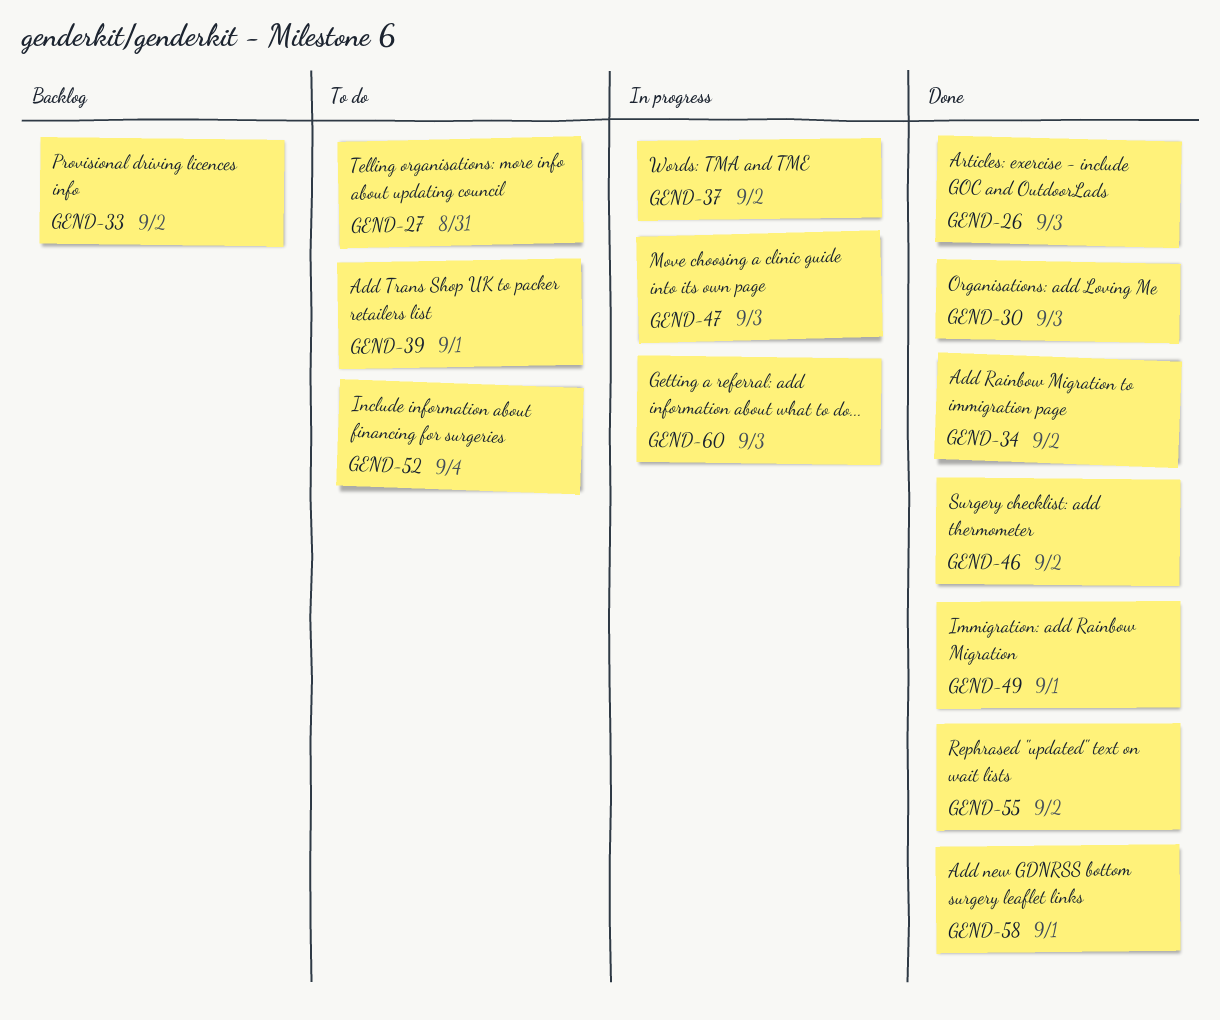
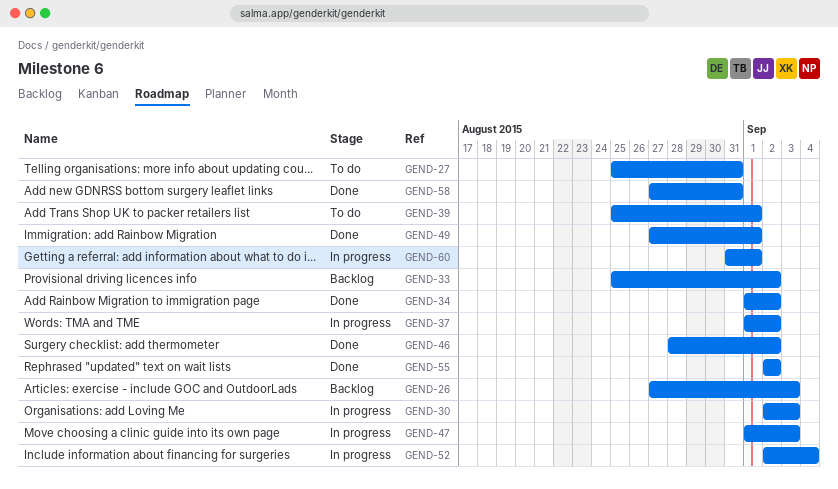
GEND-26, status: Done -> Backlog
GEND-30, status: Done -> In progress
GEND-52, status: To do -> In progress
GEND-58, due: Sep 1 -> Aug 31
GEND-60, due: Sep 3 -> Sep 1

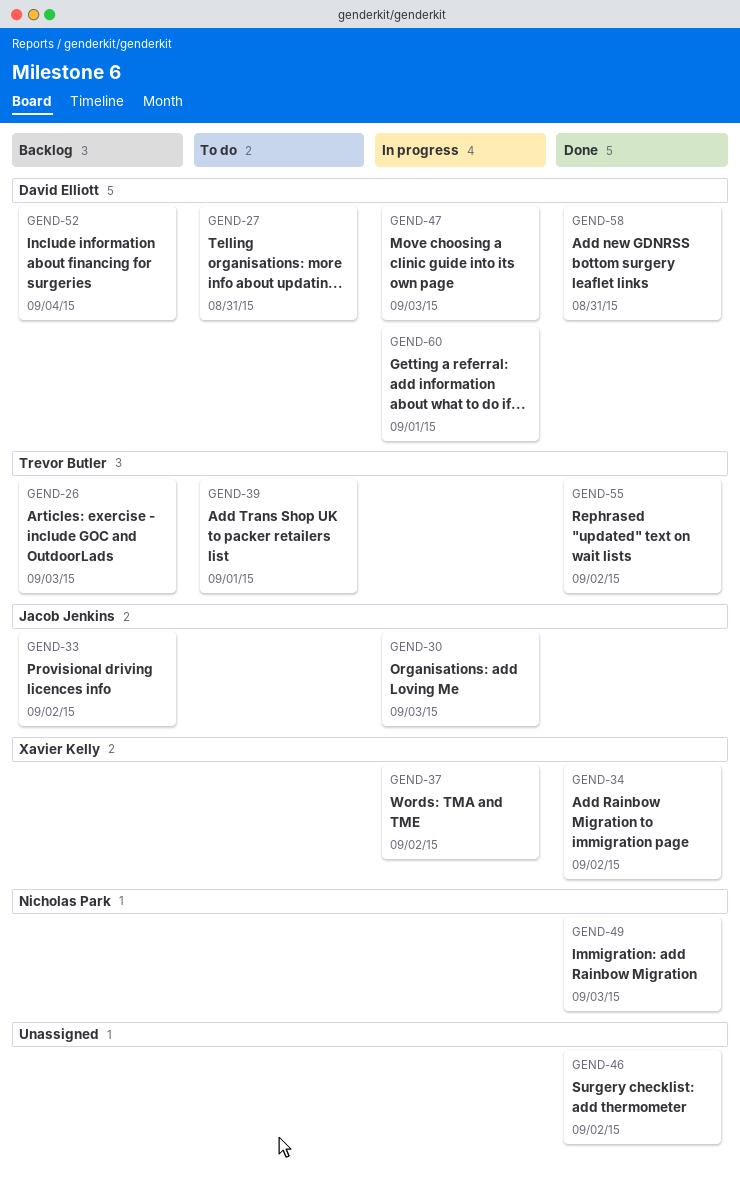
GEND-49, due: Sep 1 -> Sep 3
GEND-52, status: In progress -> Backlog

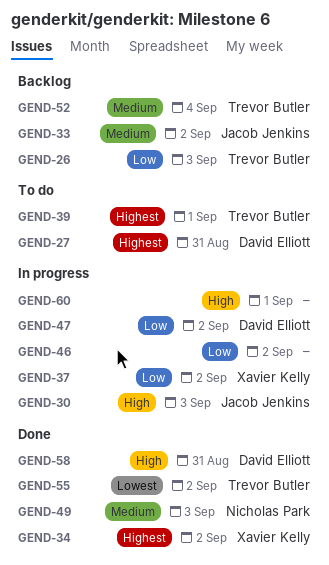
GEND-46, status: Done -> In progress
GEND-47, due: Sep 3 -> Sep 2
GEND-52, owner: David Elliott -> Trevor Butler
GEND-60, owner: David Elliott -> none

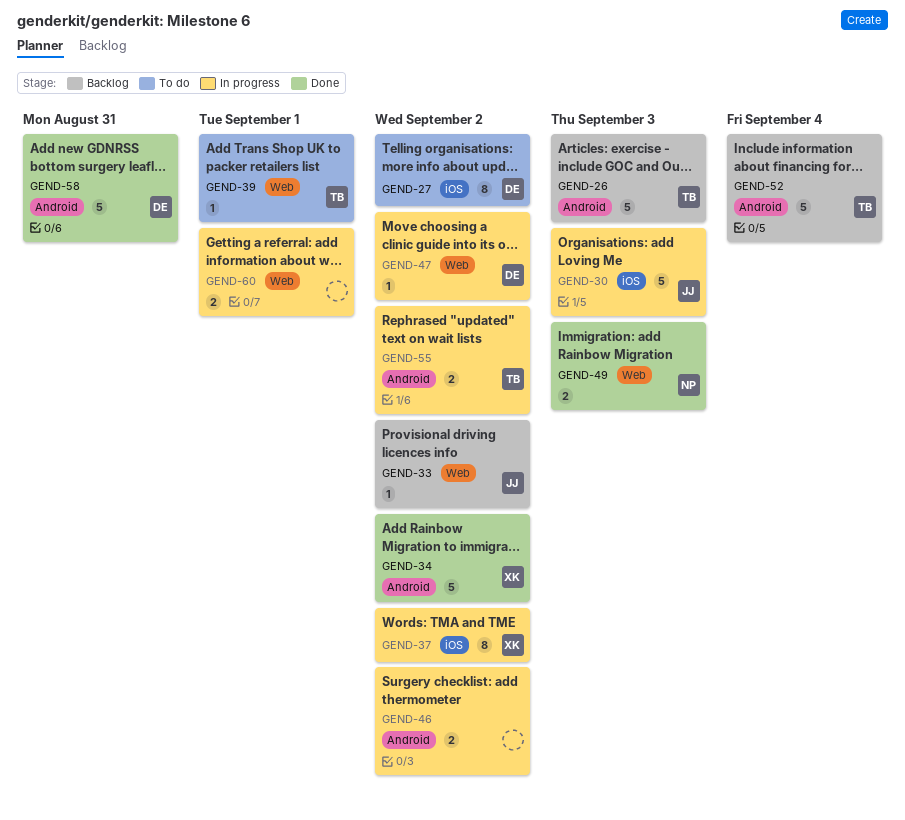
GEND-27, due: Aug 31 -> Sep 2
GEND-55, status: Done -> In progress

